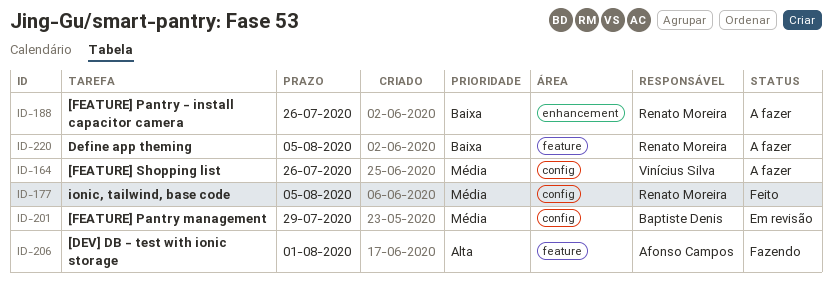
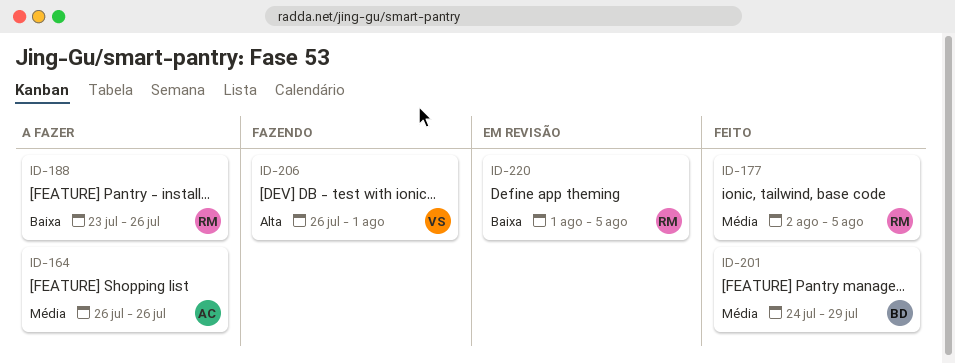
ID-164, owner: Vinícius Silva -> Afonso Campos
ID-201, status: Em revisão -> Feito
ID-206, owner: Afonso Campos -> Vinícius Silva
ID-220, status: A fazer -> Em revisão

